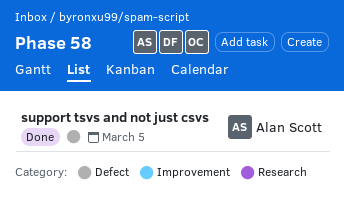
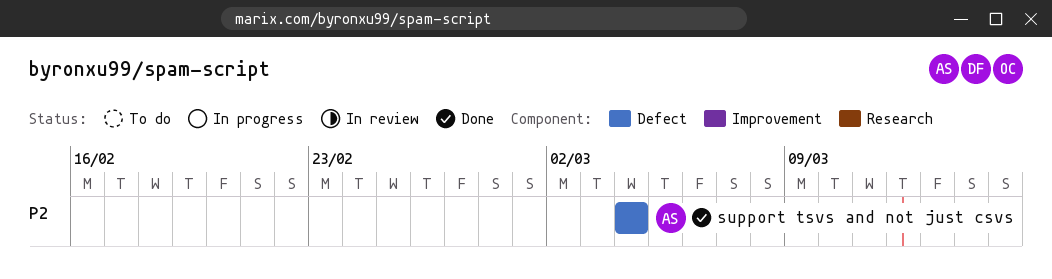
support tsvs and not just csvs, due: Mar 5 -> Mar 4

